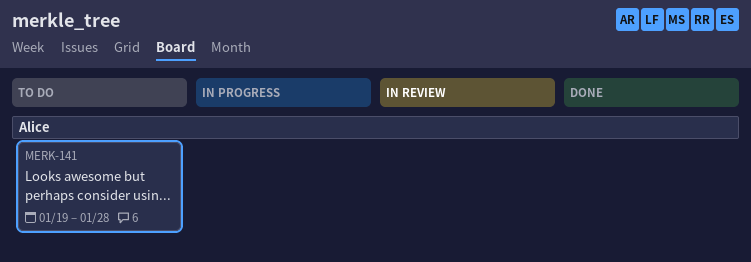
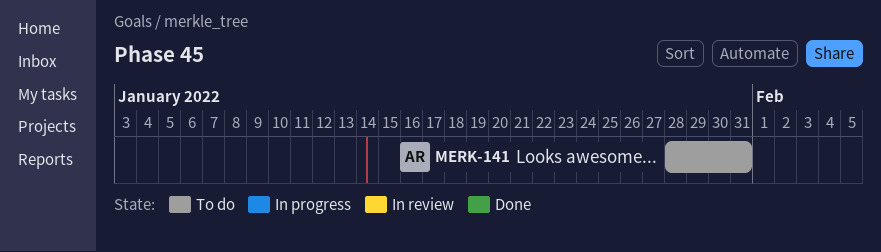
MERK-141, start: Jan 19 -> Jan 28
MERK-141, due: Jan 28 -> Jan 31

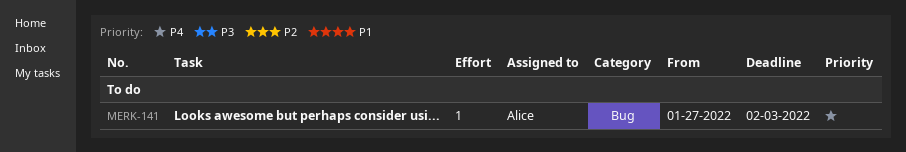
MERK-141, start: Jan 28 -> Jan 27
MERK-141, due: Jan 31 -> Feb 3

